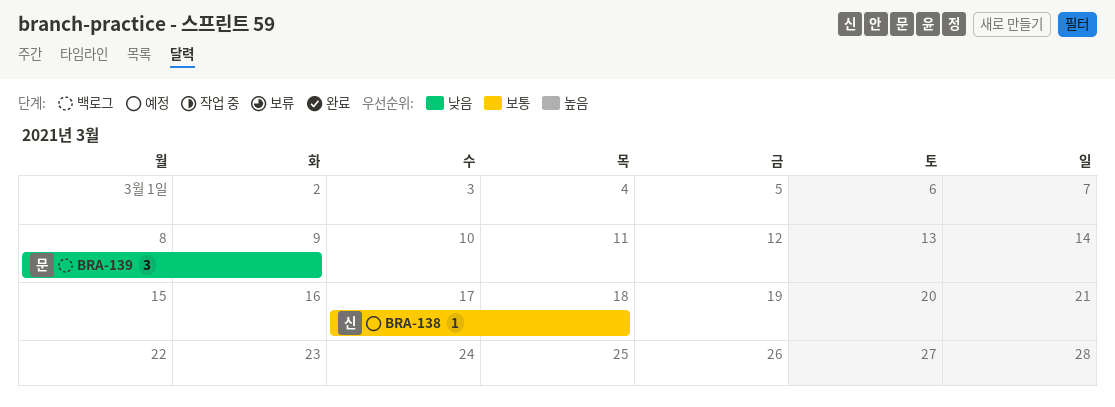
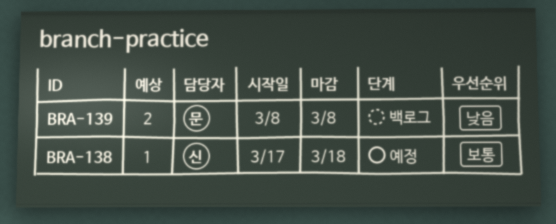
BRA-139, estimate: 3 -> 2
BRA-139, due: Mar 9 -> Mar 8

